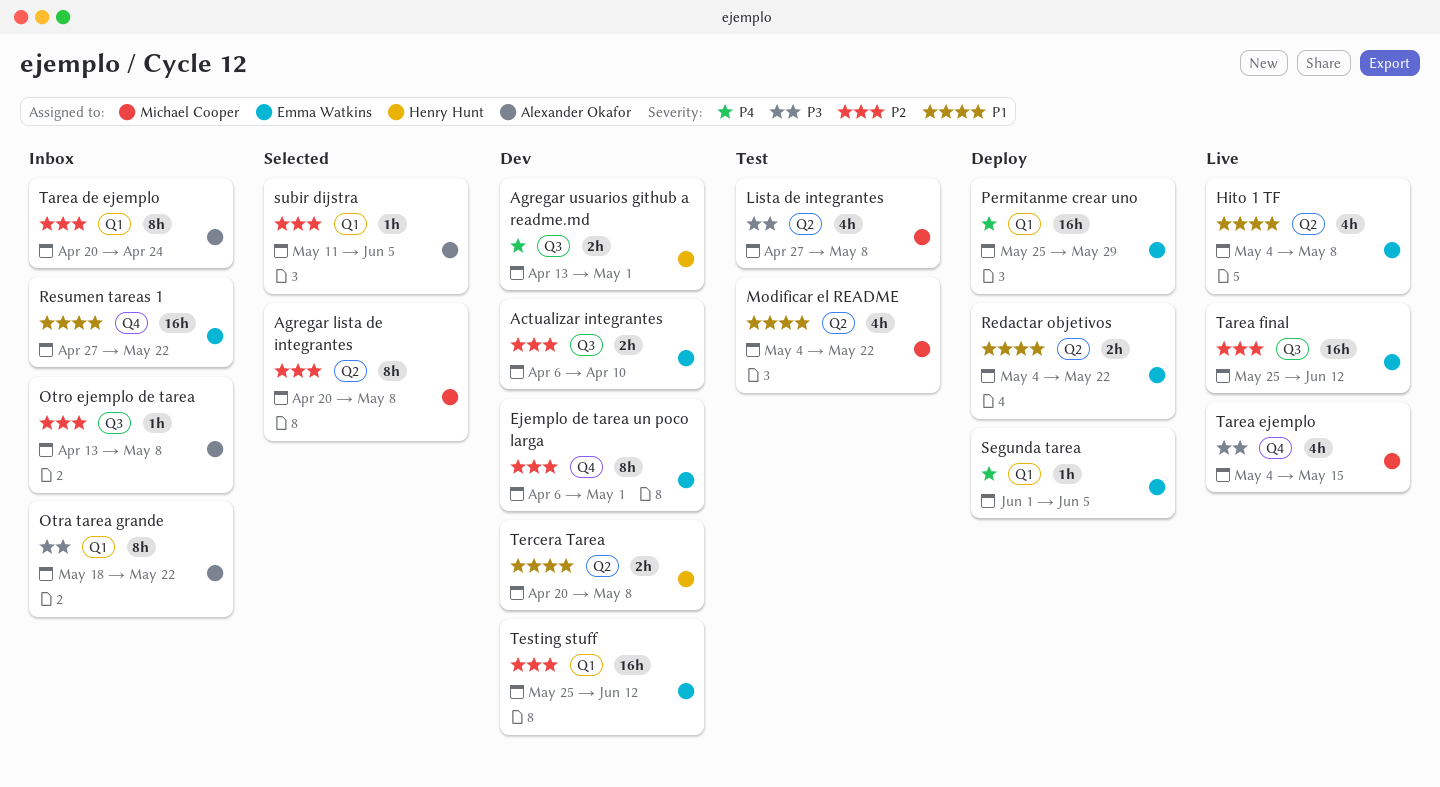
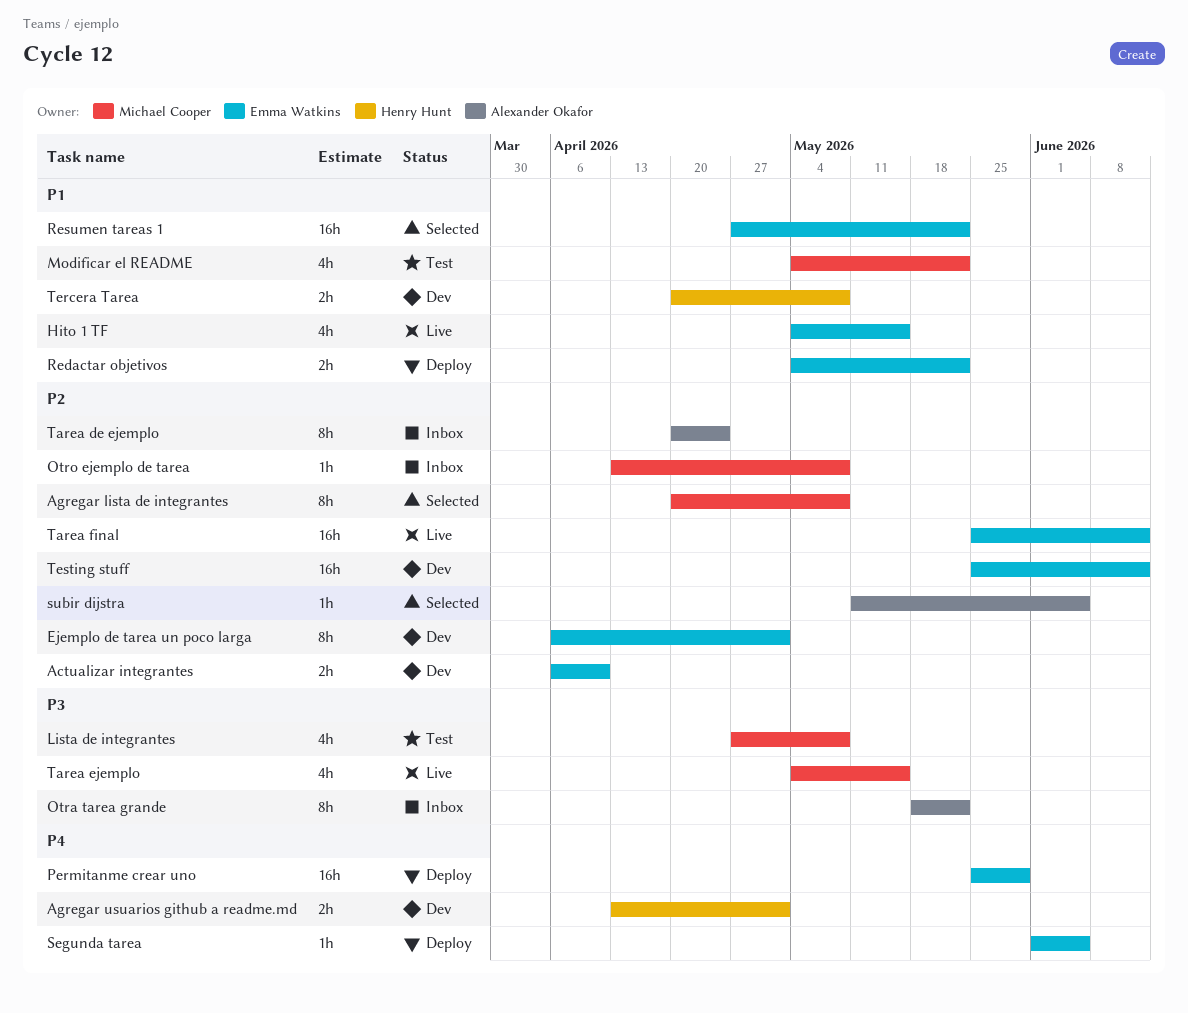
Hito 1 TF, due: May 8 -> May 15
Otro ejemplo de tarea, owner: Alexander Okafor -> Michael Cooper
Resumen tareas 1, status: Inbox -> Selected

